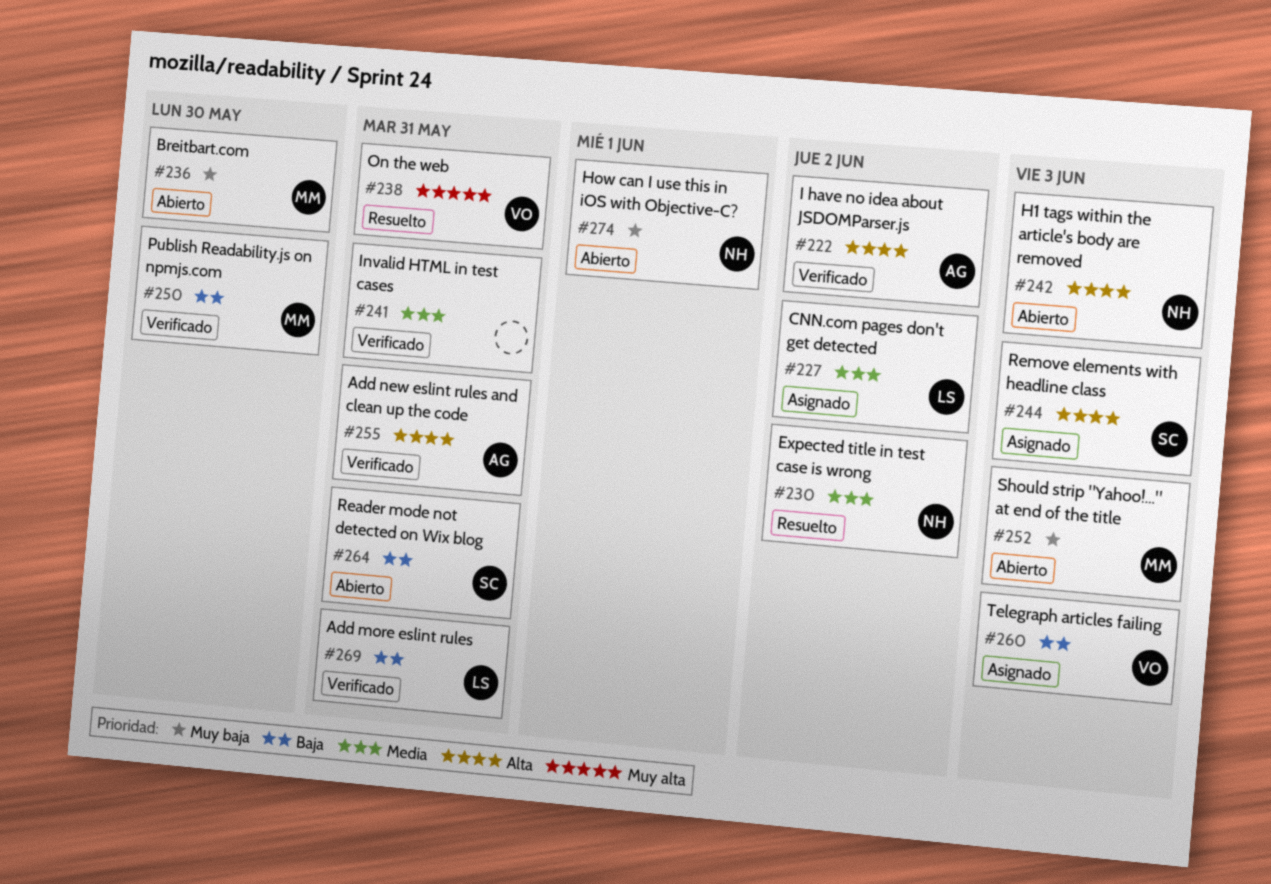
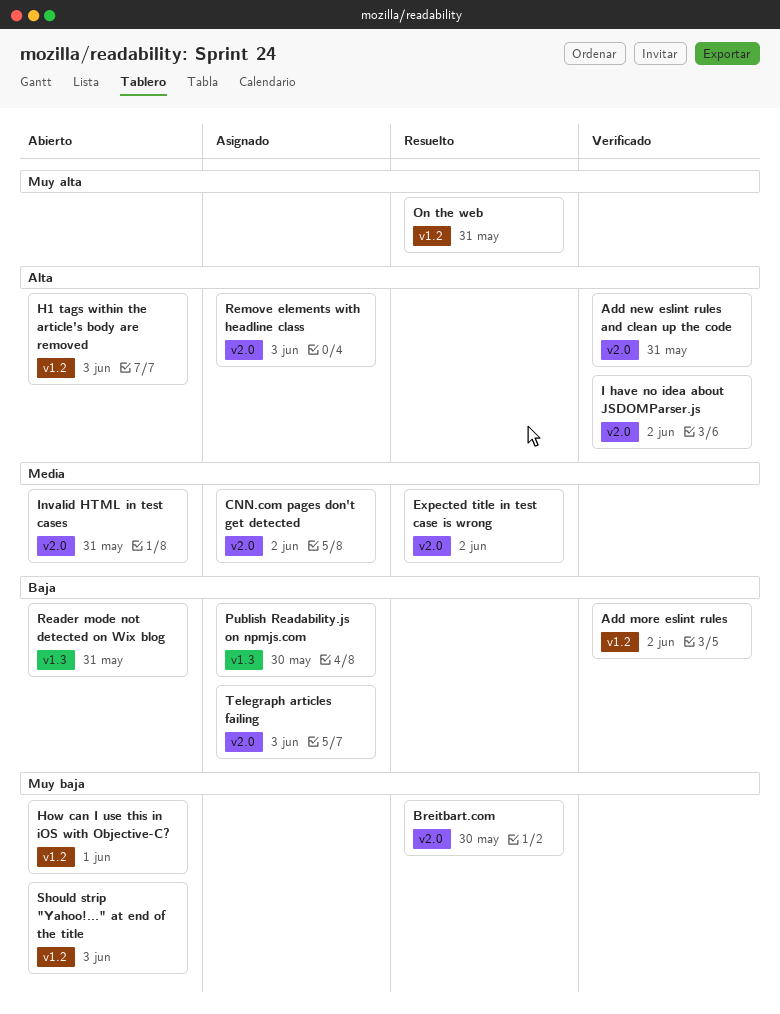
Add more eslint rules, due: May 31 -> Jun 2
Breitbart.com, status: Abierto -> Resuelto
Invalid HTML in test cases, status: Verificado -> Abierto
Publish Readability.js on npmjs.com, status: Verificado -> Asignado

